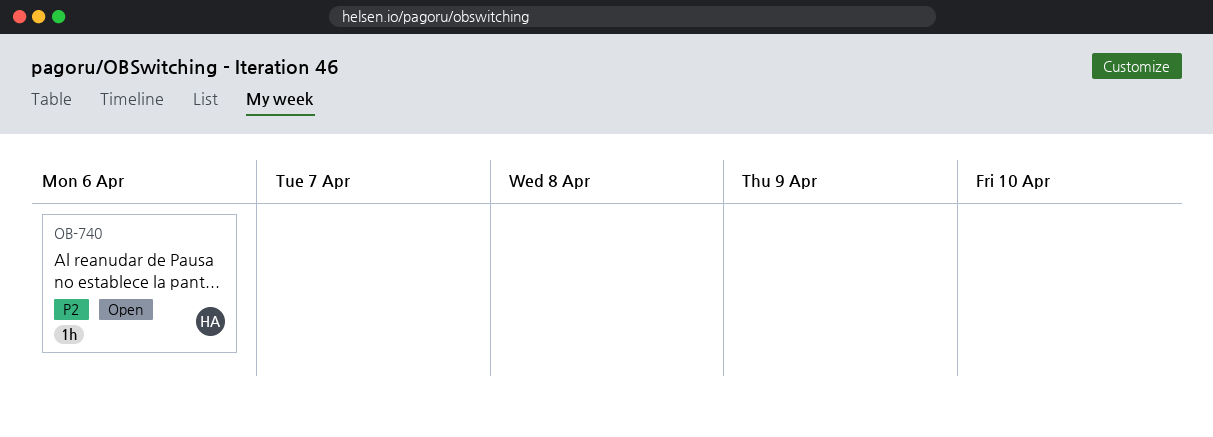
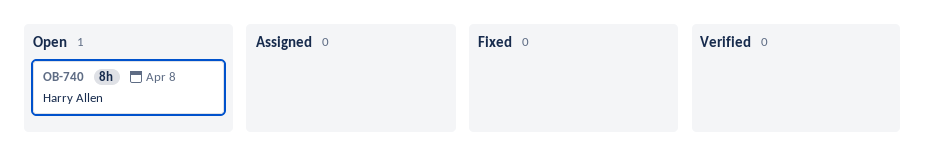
OB-740, estimate: 1h -> 8h
OB-740, due: Apr 6 -> Apr 8

